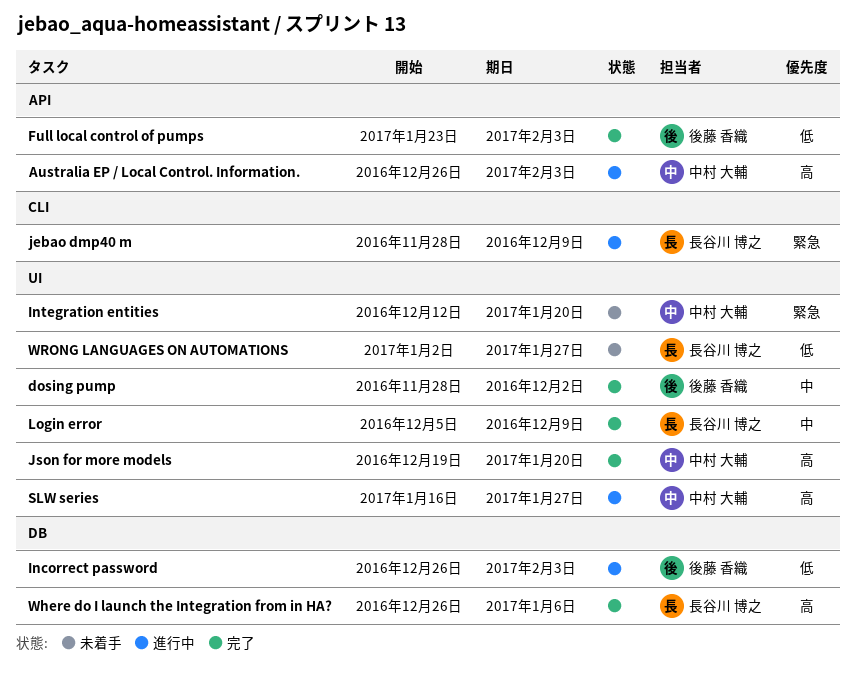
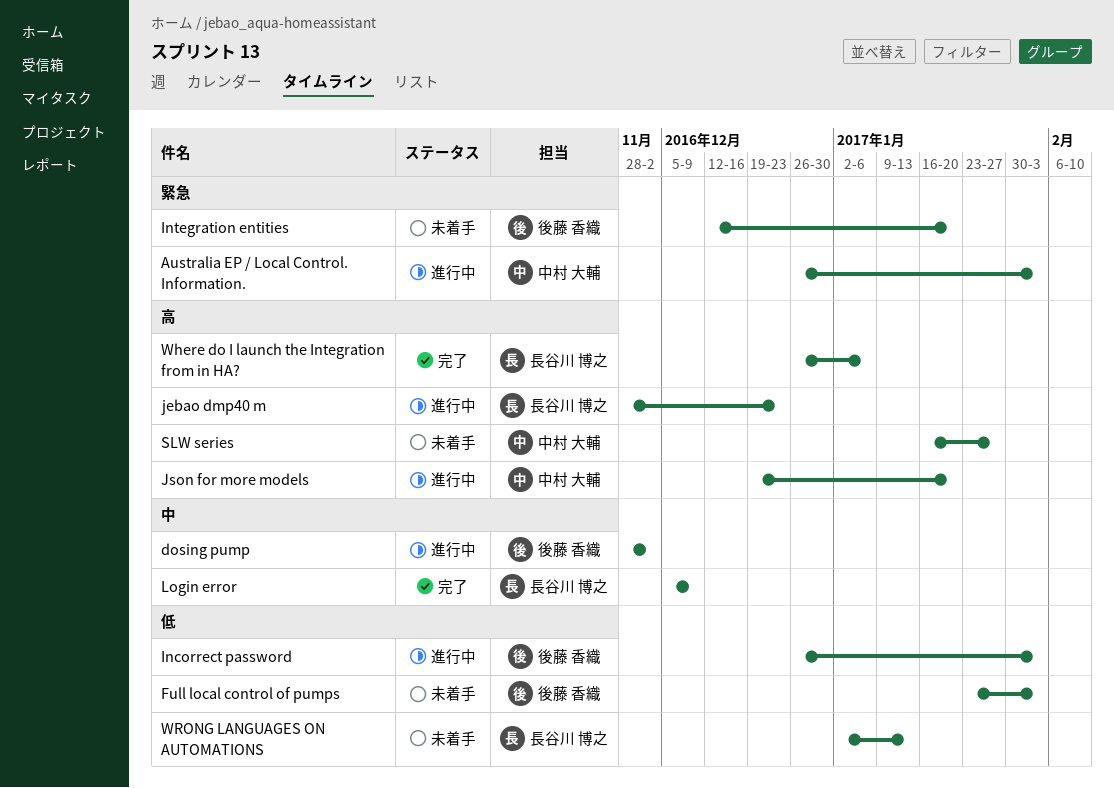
Australia EP / Local Control. Information., priority: 高 -> 緊急
dosing pump, status: 完了 -> 進行中
Full local control of pumps, status: 完了 -> 未着手
Integration entities, owner: 中村 大輔 -> 後藤 香織
jebao dmp40 m, priority: 緊急 -> 高
jebao dmp40 m, due: Dec 9 -> Dec 23
Json for more models, status: 完了 -> 進行中
SLW series, status: 進行中 -> 未着手
WRONG LANGUAGES ON AUTOMATIONS, due: Jan 27 -> Jan 13

